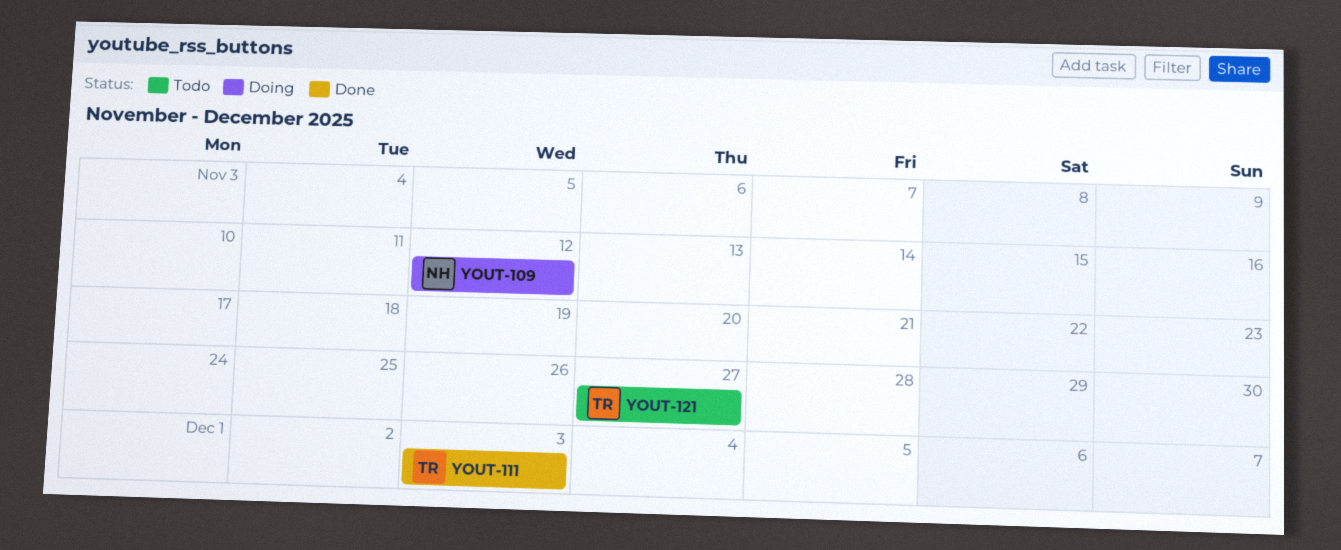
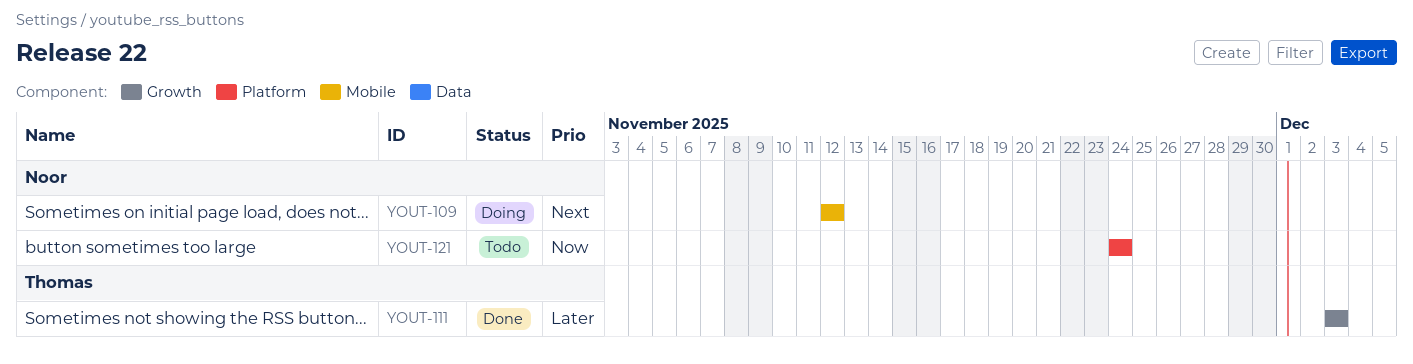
YOUT-121, owner: Thomas -> Noor
YOUT-121, start: Nov 27 -> Nov 24
YOUT-121, due: Nov 27 -> Nov 24

